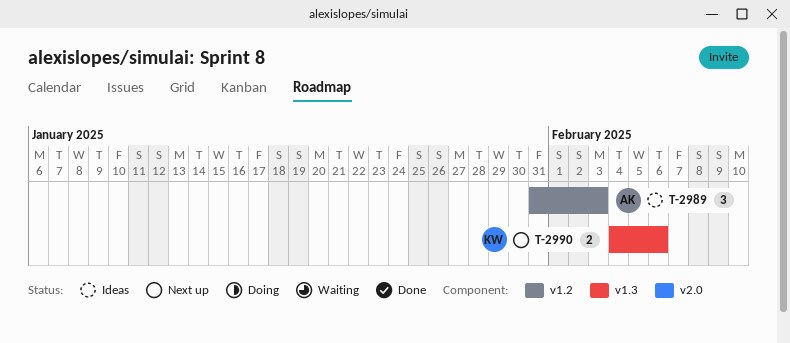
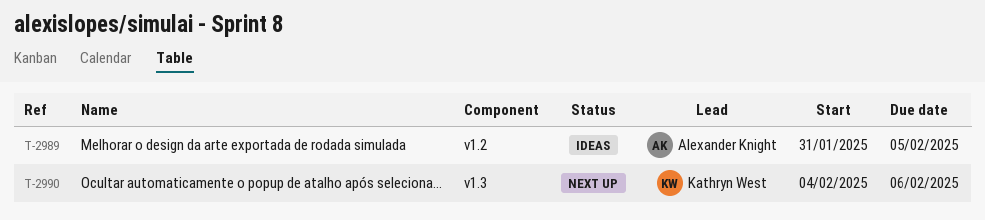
T-2989, due: Feb 3 -> Feb 5

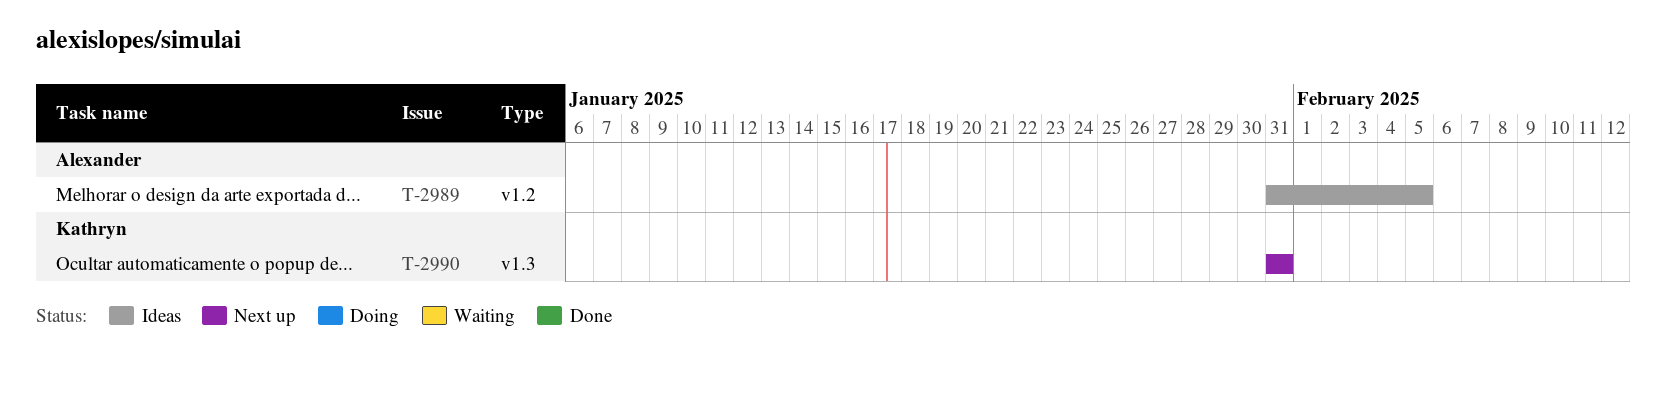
T-2990, start: Feb 4 -> Jan 31
T-2990, due: Feb 6 -> Jan 31

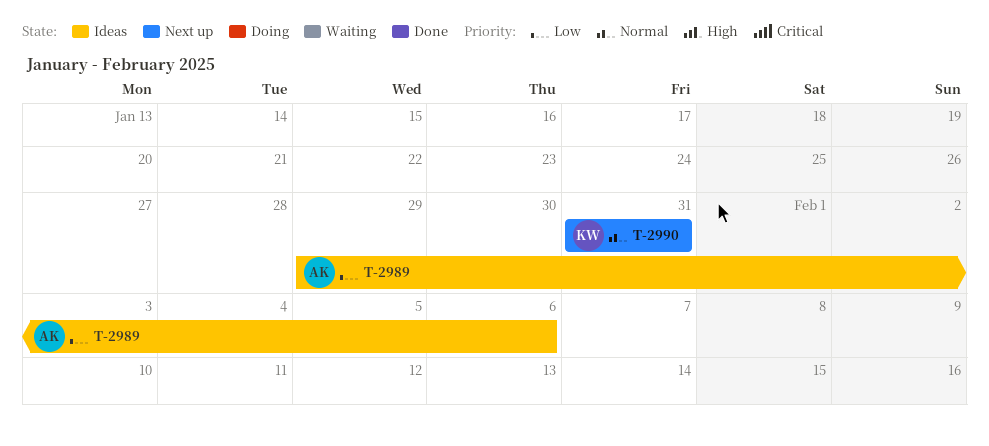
T-2989, start: Jan 31 -> Jan 29
T-2989, due: Feb 5 -> Feb 6

